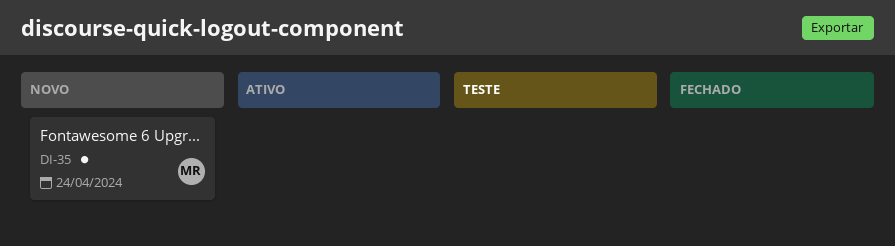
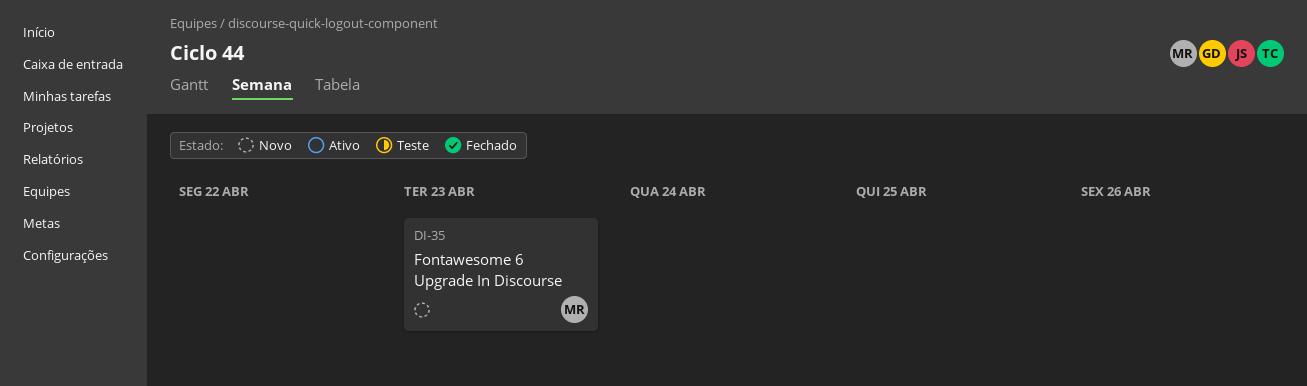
DI-35, due: Apr 24 -> Apr 23

